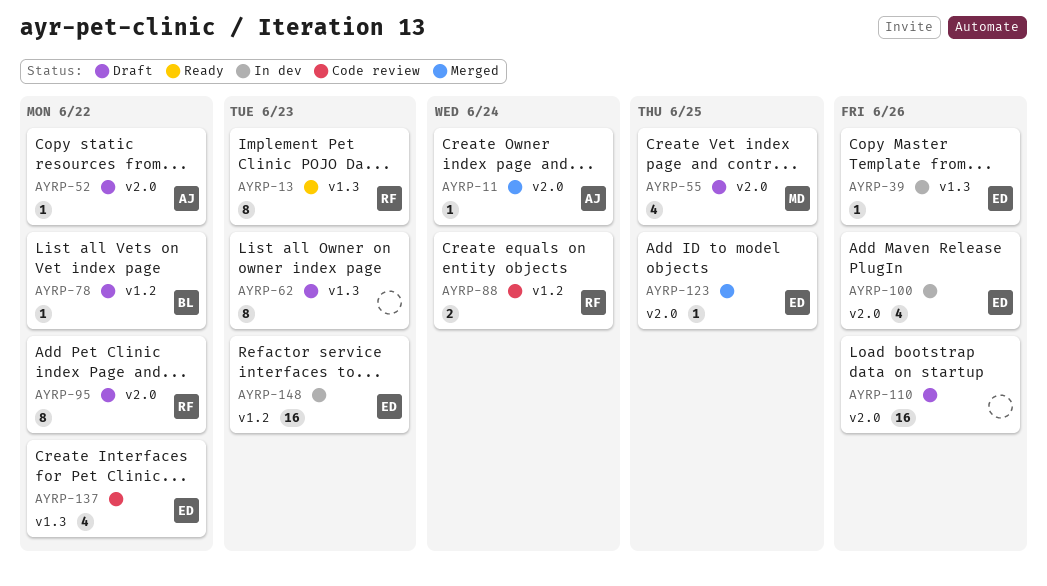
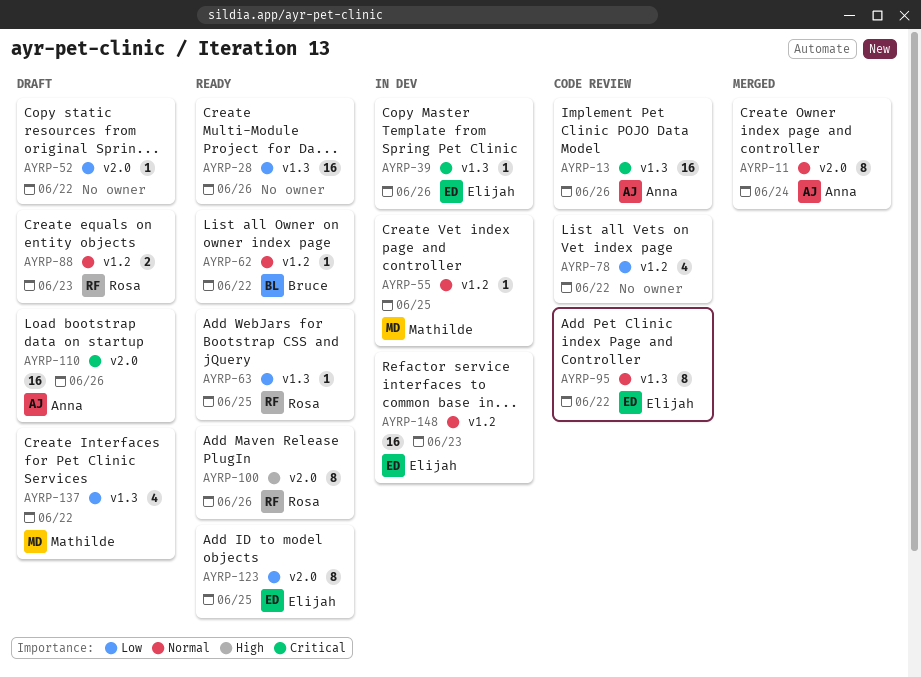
AYRP-11, estimate: 1 -> 8
AYRP-13, status: Ready -> Code review
AYRP-13, owner: Rosa -> Anna
AYRP-13, estimate: 8 -> 16
AYRP-13, due: Jun 23 -> Jun 26
AYRP-28: none -> present
AYRP-52, owner: Anna -> none
AYRP-55, status: Draft -> In dev
AYRP-55, label: v2.0 -> v1.2
AYRP-55, estimate: 4 -> 1
AYRP-62, status: Draft -> Ready
AYRP-62, owner: none -> Bruce
AYRP-62, label: v1.3 -> v1.2
AYRP-62, estimate: 8 -> 1
AYRP-62, due: Jun 23 -> Jun 22
AYRP-63: none -> present
AYRP-78, status: Draft -> Code review
AYRP-78, owner: Bruce -> none
AYRP-78, estimate: 1 -> 4
AYRP-88, status: Code review -> Draft
AYRP-88, due: Jun 24 -> Jun 23
AYRP-95, status: Draft -> Code review
AYRP-95, owner: Rosa -> Elijah
AYRP-95, label: v2.0 -> v1.3
AYRP-100, status: In dev -> Ready
AYRP-100, owner: Elijah -> Rosa
AYRP-100, estimate: 4 -> 8
AYRP-110, owner: none -> Anna
AYRP-123, status: Merged -> Ready
AYRP-123, estimate: 1 -> 8
AYRP-137, status: Code review -> Draft
AYRP-137, owner: Elijah -> Mathilde

